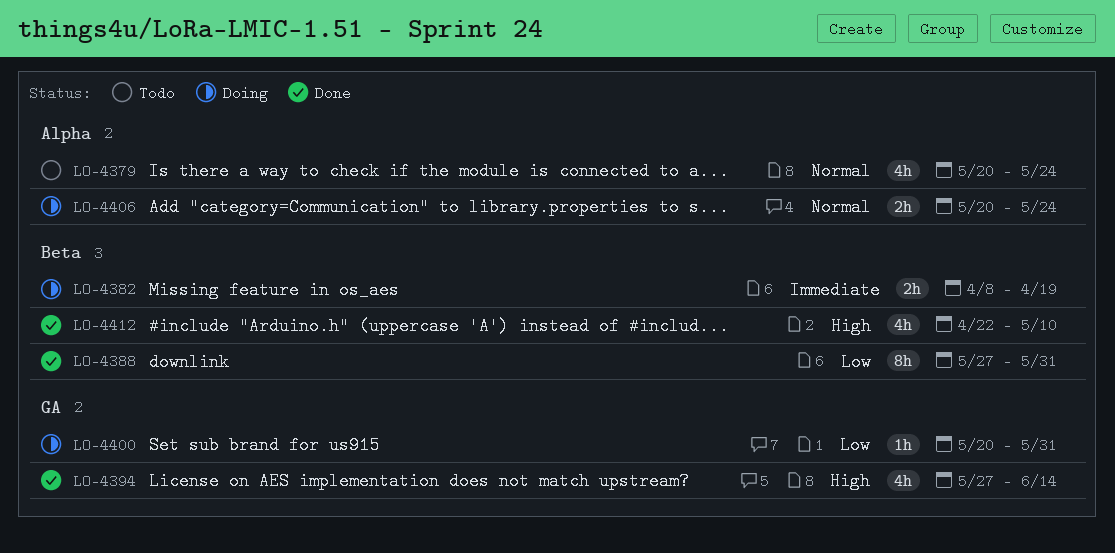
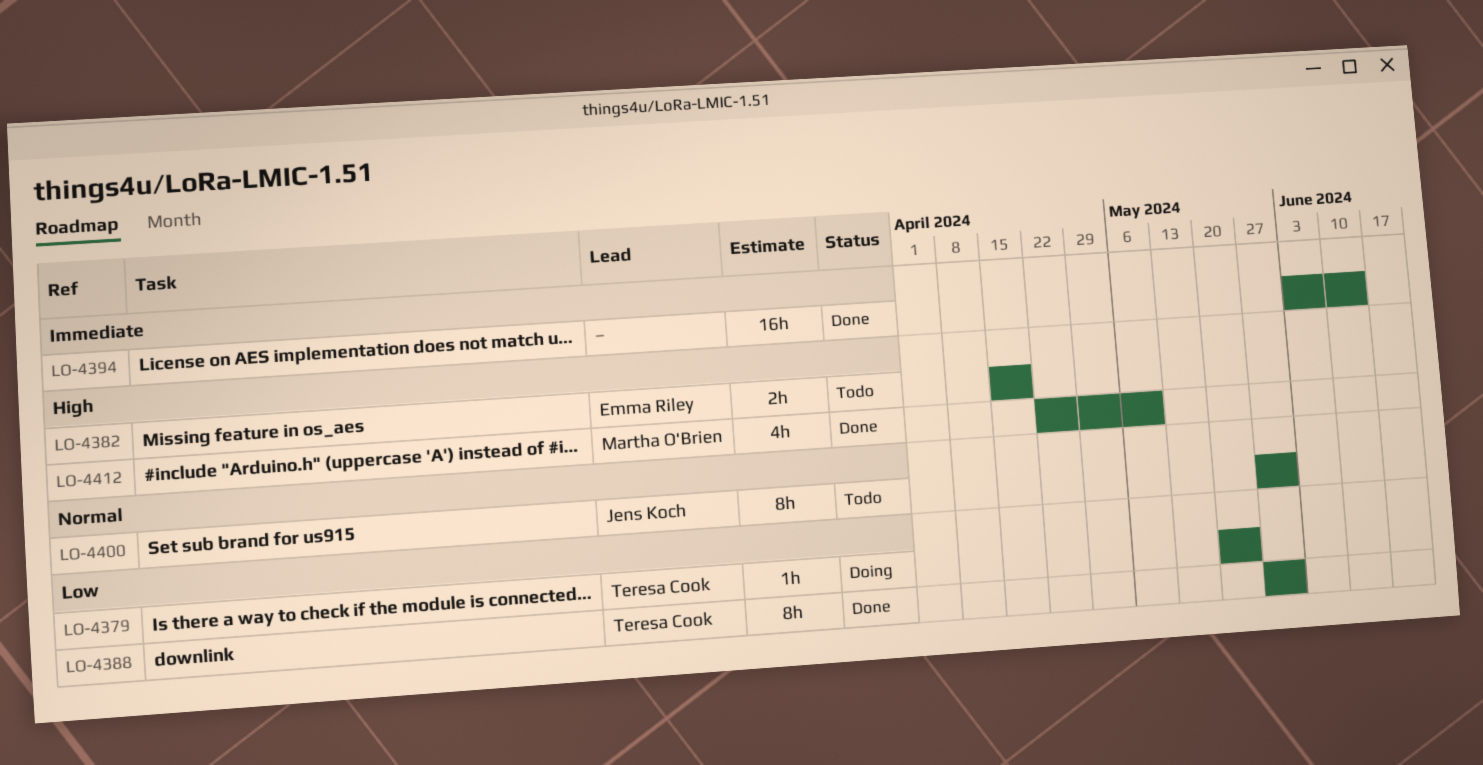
LO-4379, status: Todo -> Doing
LO-4379, priority: Normal -> Low
LO-4379, estimate: 4h -> 1h
LO-4382, status: Doing -> Todo
LO-4382, priority: Immediate -> High
LO-4382, start: Apr 8 -> Apr 15
LO-4394, priority: High -> Immediate
LO-4394, estimate: 4h -> 16h
LO-4394, start: May 27 -> Jun 3
LO-4400, status: Doing -> Todo
LO-4400, priority: Low -> Normal
LO-4400, estimate: 1h -> 8h
LO-4400, start: May 20 -> May 27
LO-4406: present -> none

